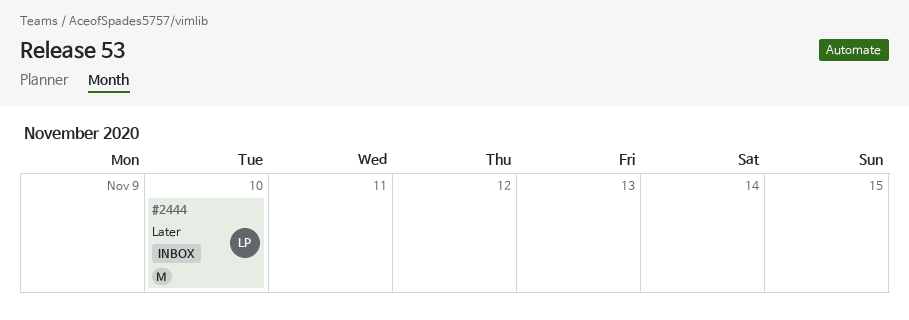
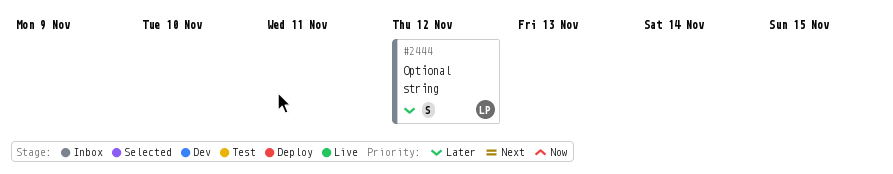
#2444, estimate: M -> S
#2444, due: Nov 10 -> Nov 12

